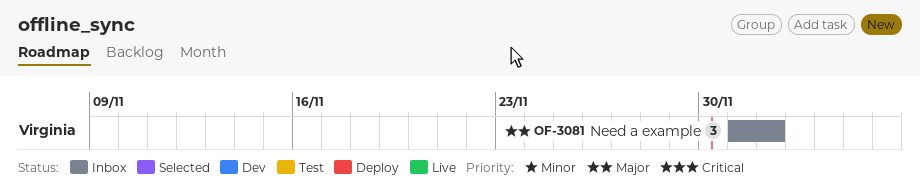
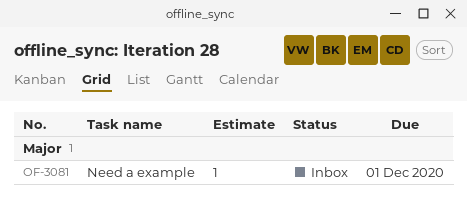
OF-3081, estimate: 3 -> 1
OF-3081, due: Dec 2 -> Dec 1

